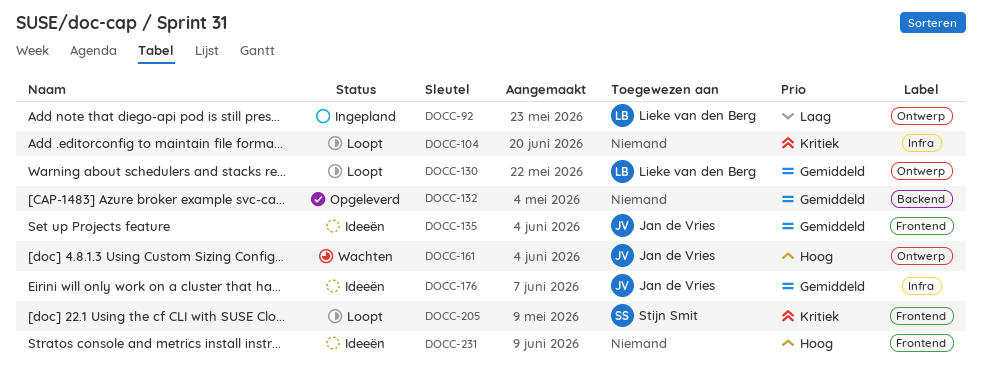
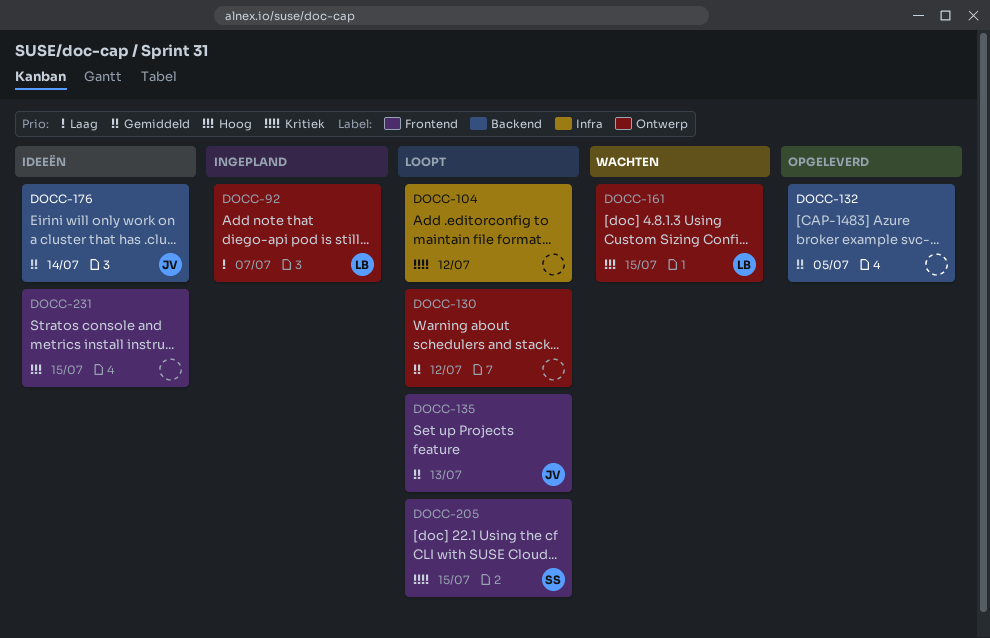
DOCC-130, owner: Lieke van den Berg -> none
DOCC-135, status: Ideeën -> Loopt
DOCC-161, owner: Jan de Vries -> Lieke van den Berg
DOCC-176, label: Infra -> Backend

